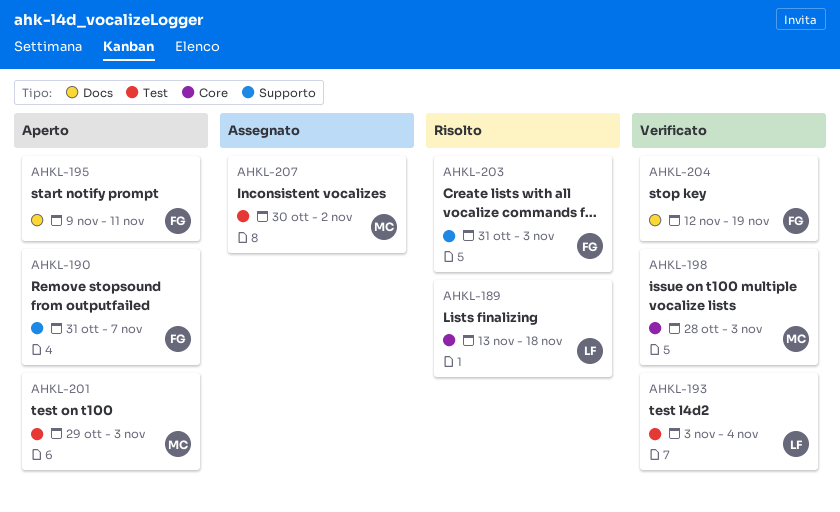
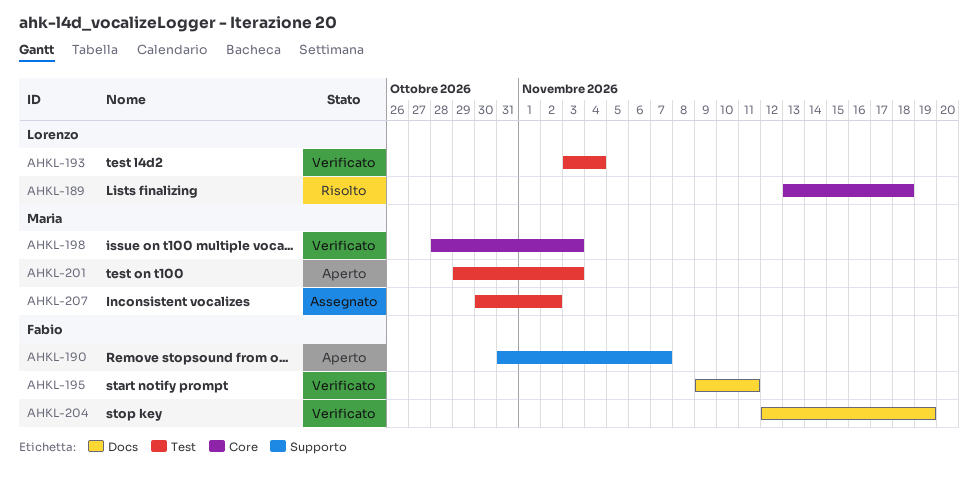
AHKL-195, status: Aperto -> Verificato
AHKL-203: present -> none

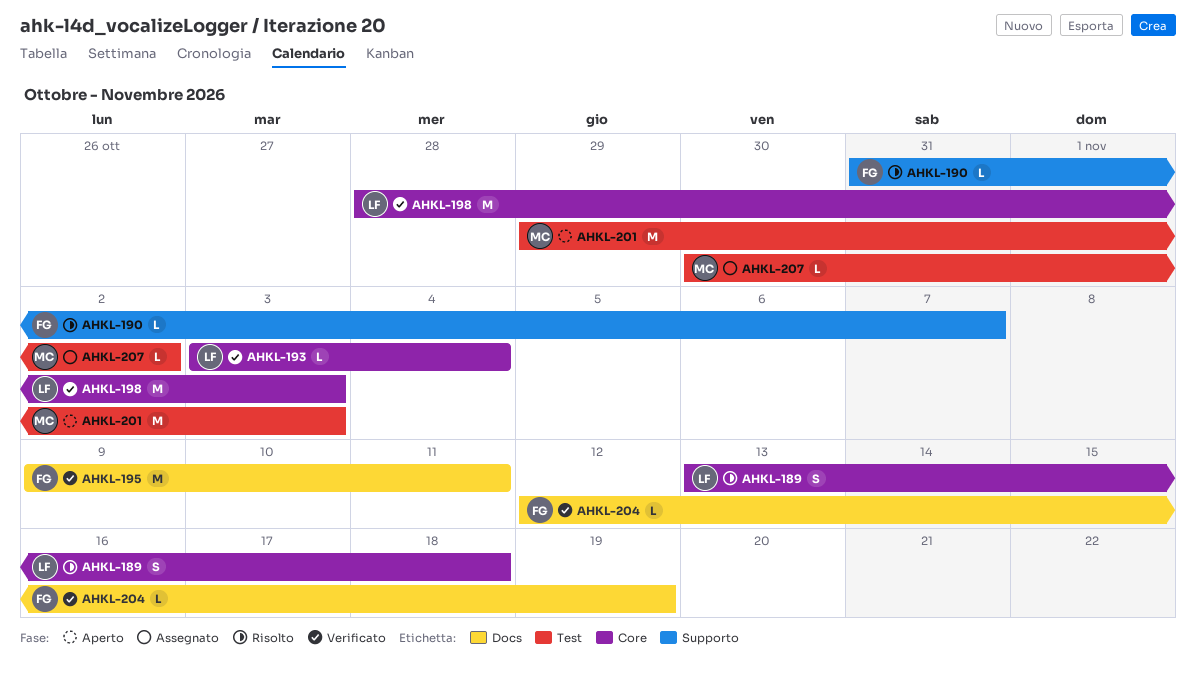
AHKL-190, status: Aperto -> Risolto
AHKL-193, label: Test -> Core
AHKL-198, owner: Maria -> Lorenzo

